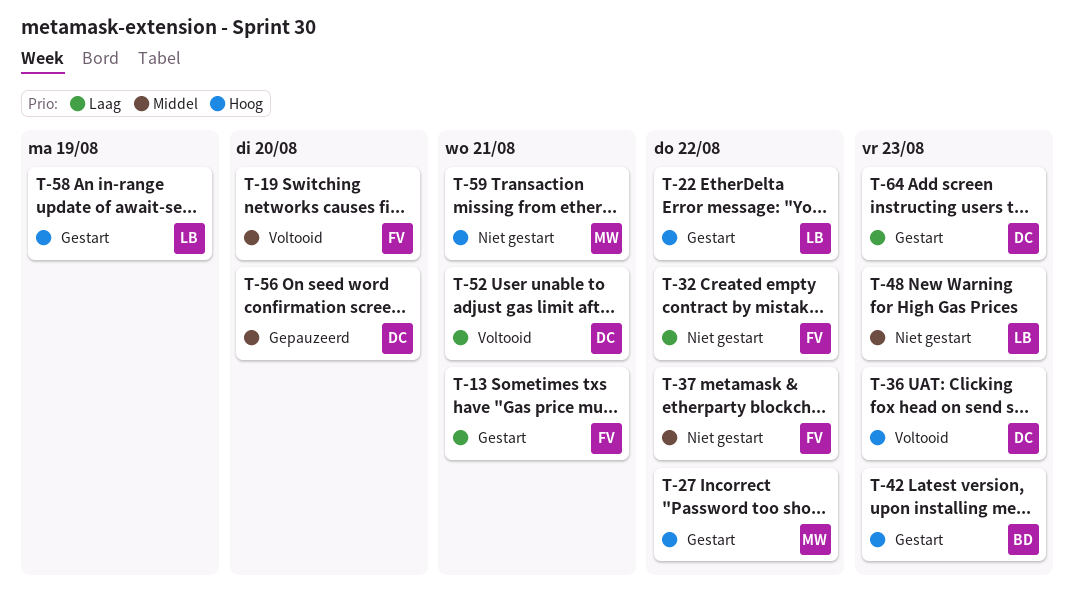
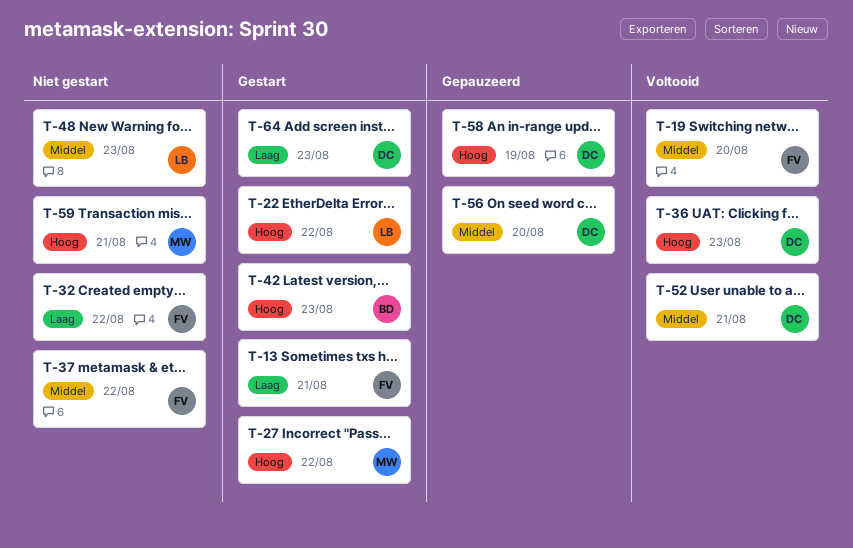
T-52, priority: Laag -> Middel
T-58, status: Gestart -> Gepauzeerd
T-58, owner: LB -> DC

